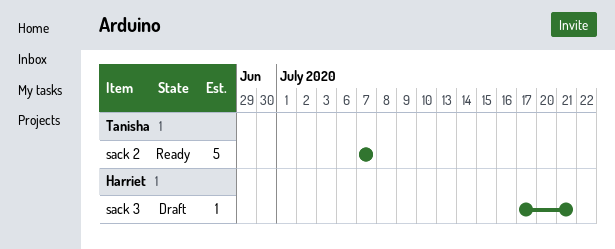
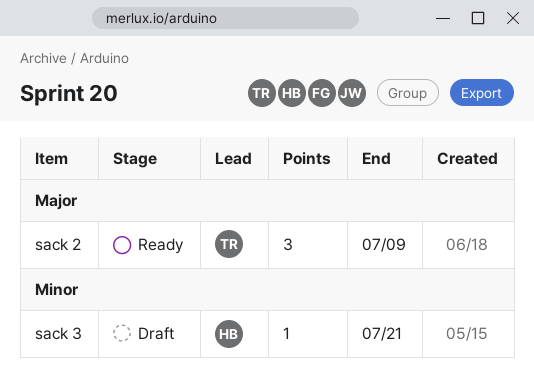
sack 2, estimate: 5 -> 3
sack 2, due: Jul 7 -> Jul 9

